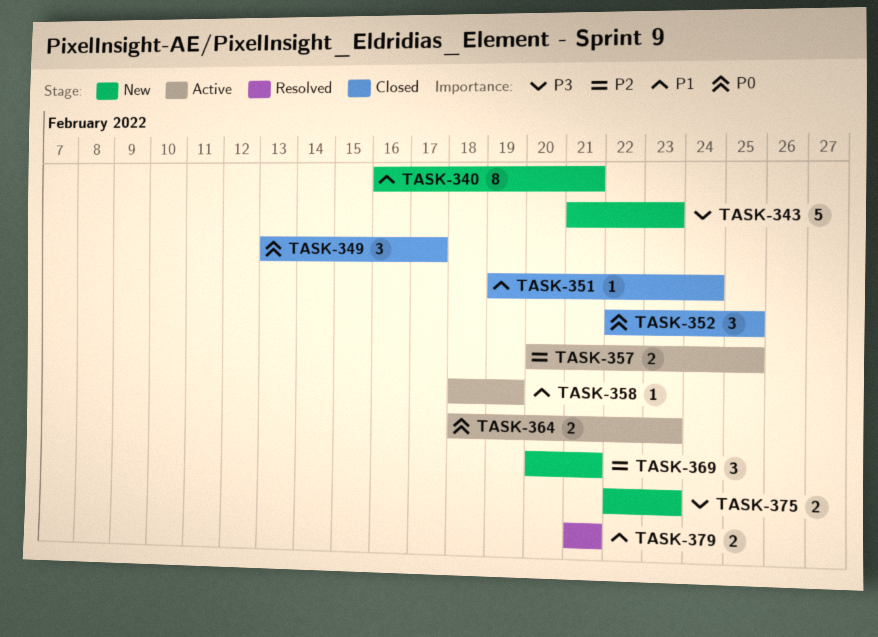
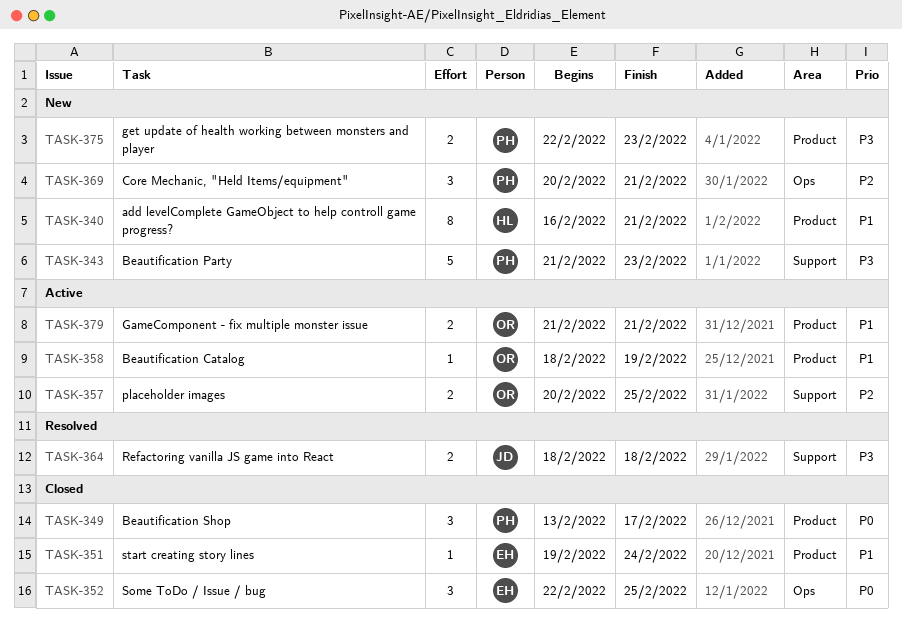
TASK-364, status: Active -> Resolved
TASK-364, priority: P0 -> P3
TASK-364, due: Feb 23 -> Feb 18
TASK-379, status: Resolved -> Active

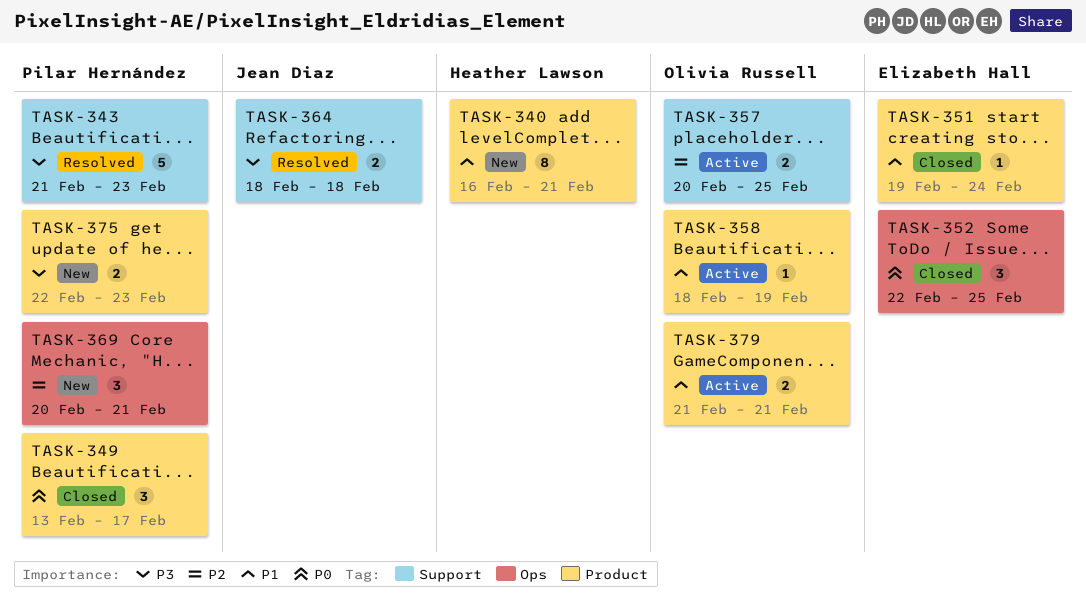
TASK-343, status: New -> Resolved

